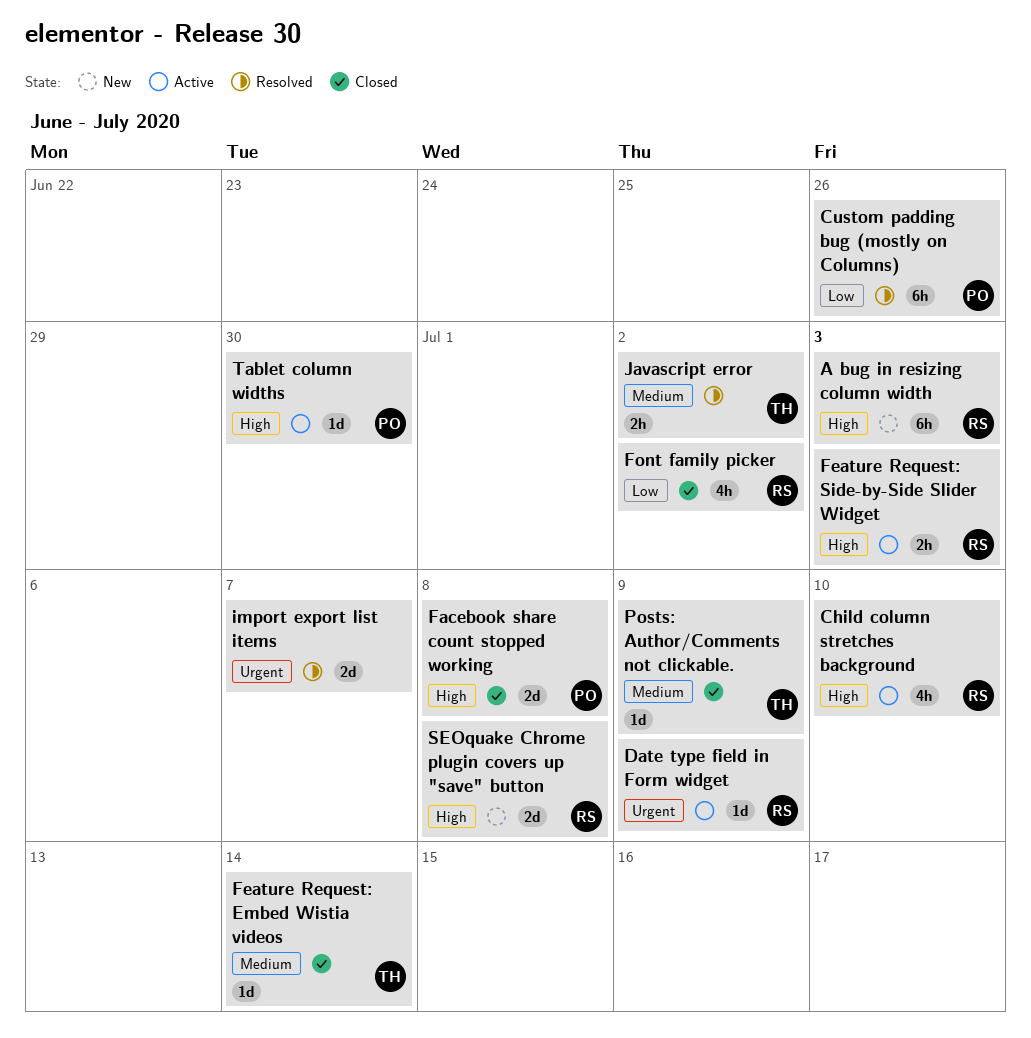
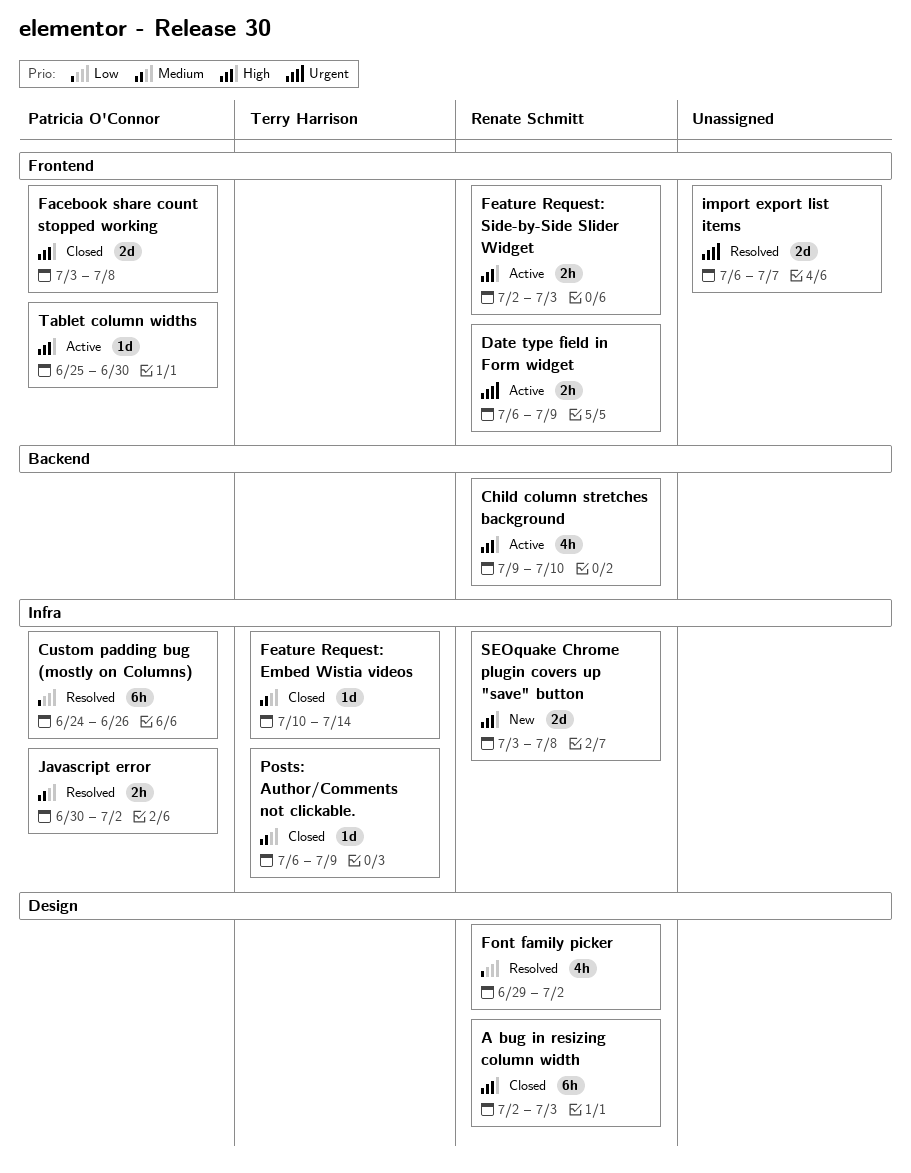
A bug in resizing column width, status: New -> Closed
Date type field in Form widget, estimate: 1d -> 2h
Font family picker, status: Closed -> Resolved
Javascript error, owner: Terry Harrison -> Patricia O'Connor

